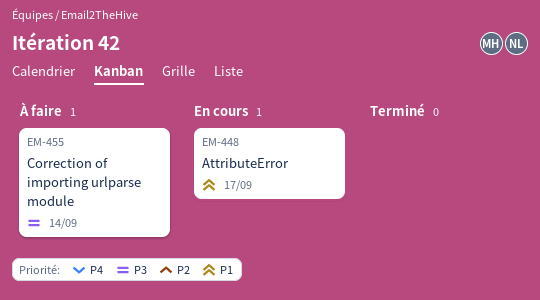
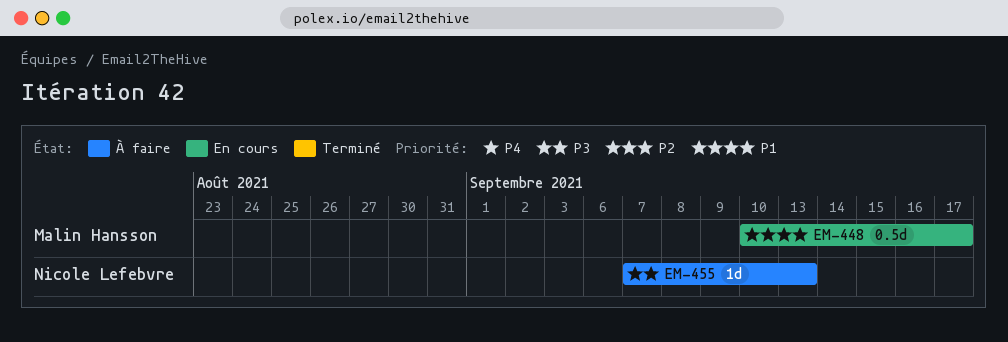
EM-455, due: Sep 14 -> Sep 13

